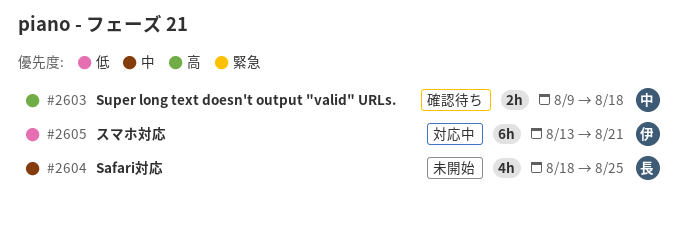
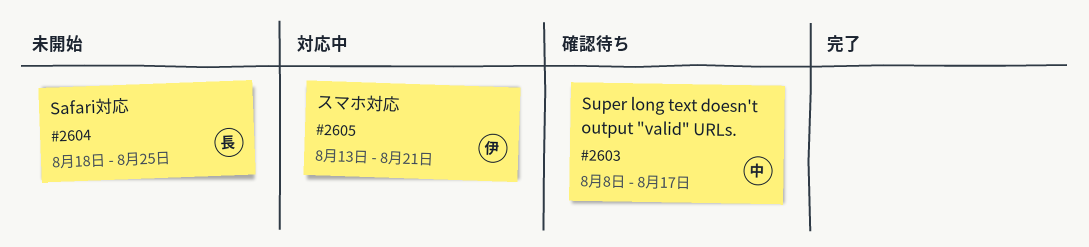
#2603, start: Aug 9 -> Aug 8
#2603, due: Aug 18 -> Aug 17

